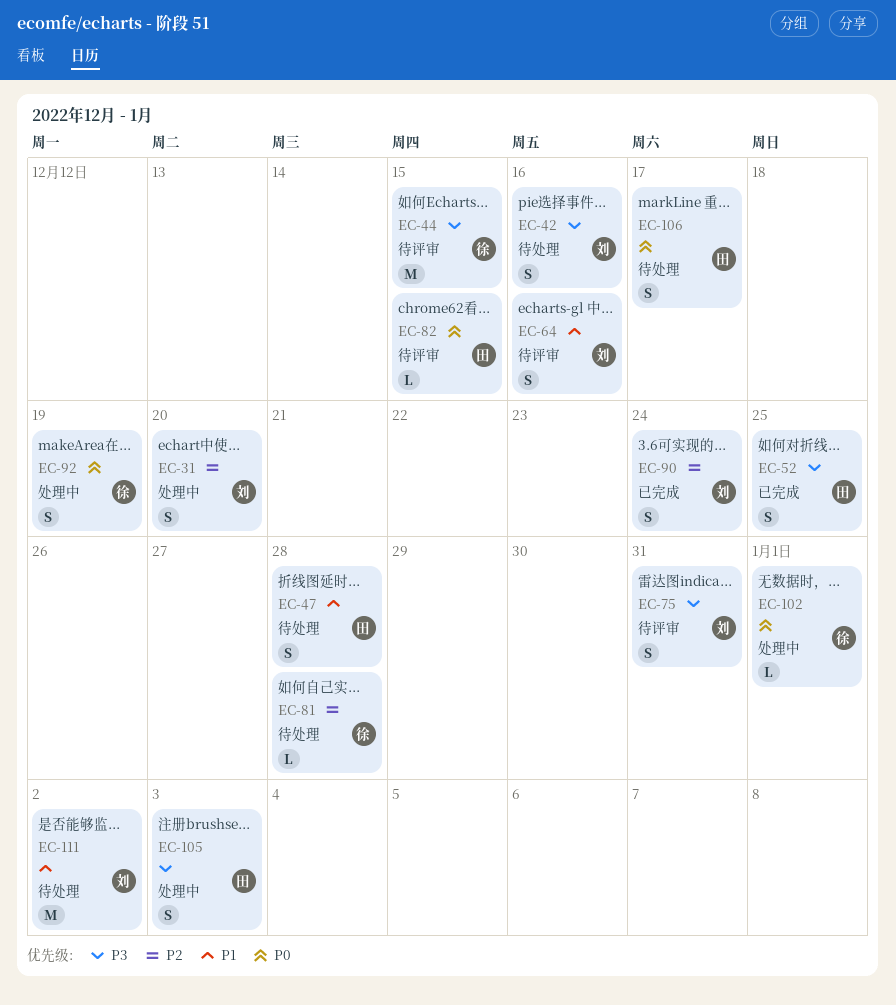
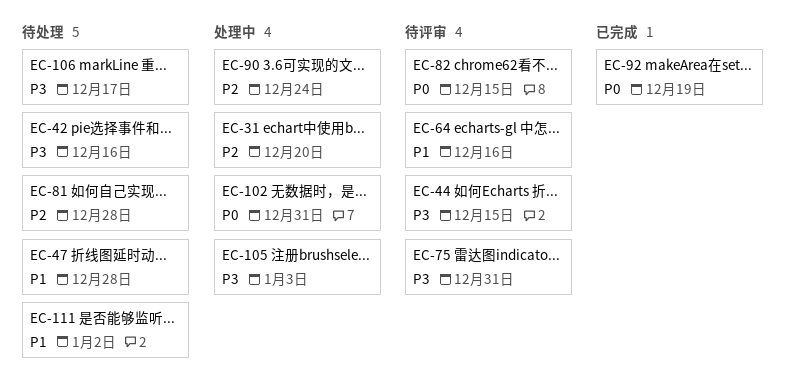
EC-52: present -> none
EC-90, status: 已完成 -> 处理中
EC-92, status: 处理中 -> 已完成
EC-102, due: Jan 1 -> Dec 31
EC-106, priority: P0 -> P3

